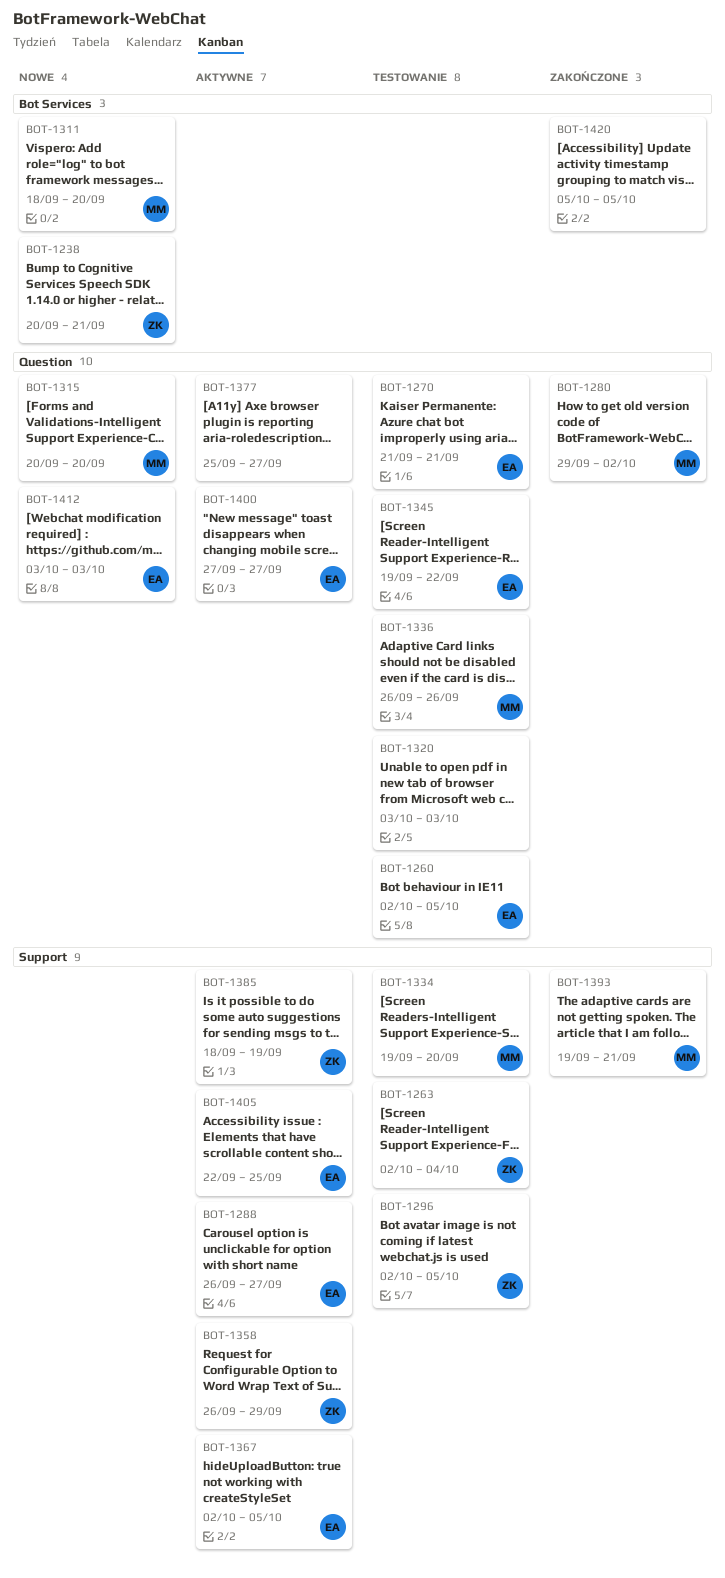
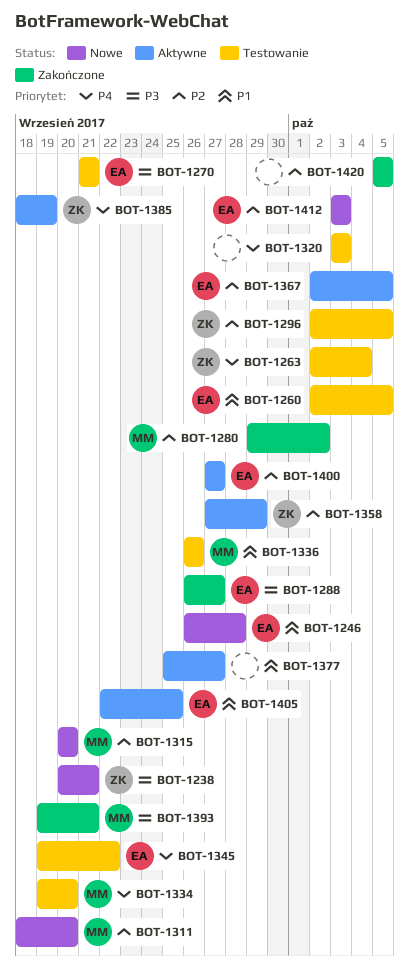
BOT-1246: none -> present
BOT-1288, status: Aktywne -> Zakończone
BOT-1358, start: Sep 26 -> Sep 27

